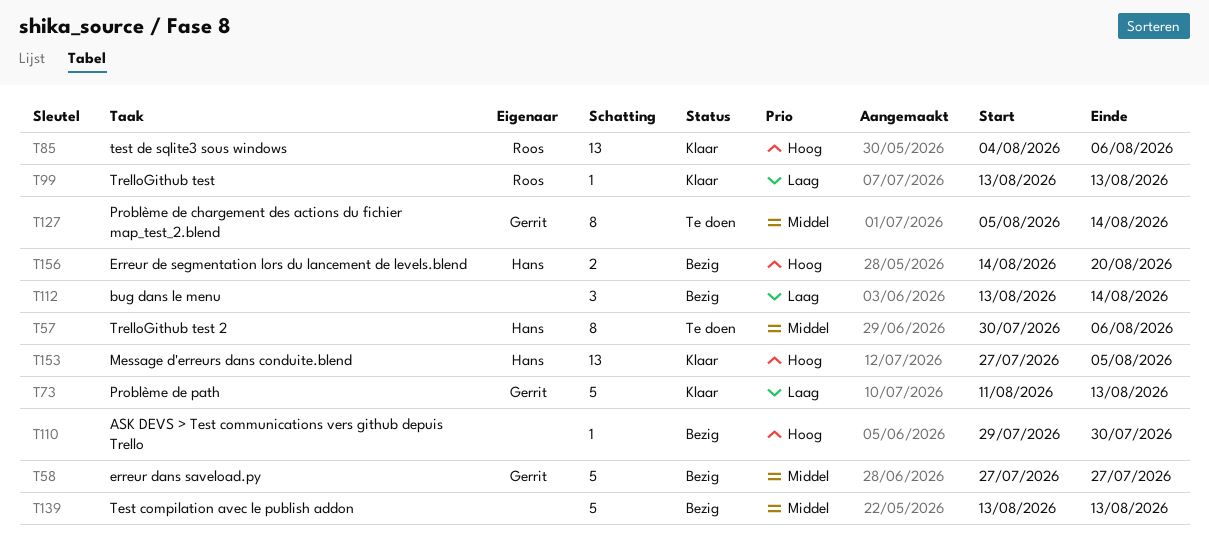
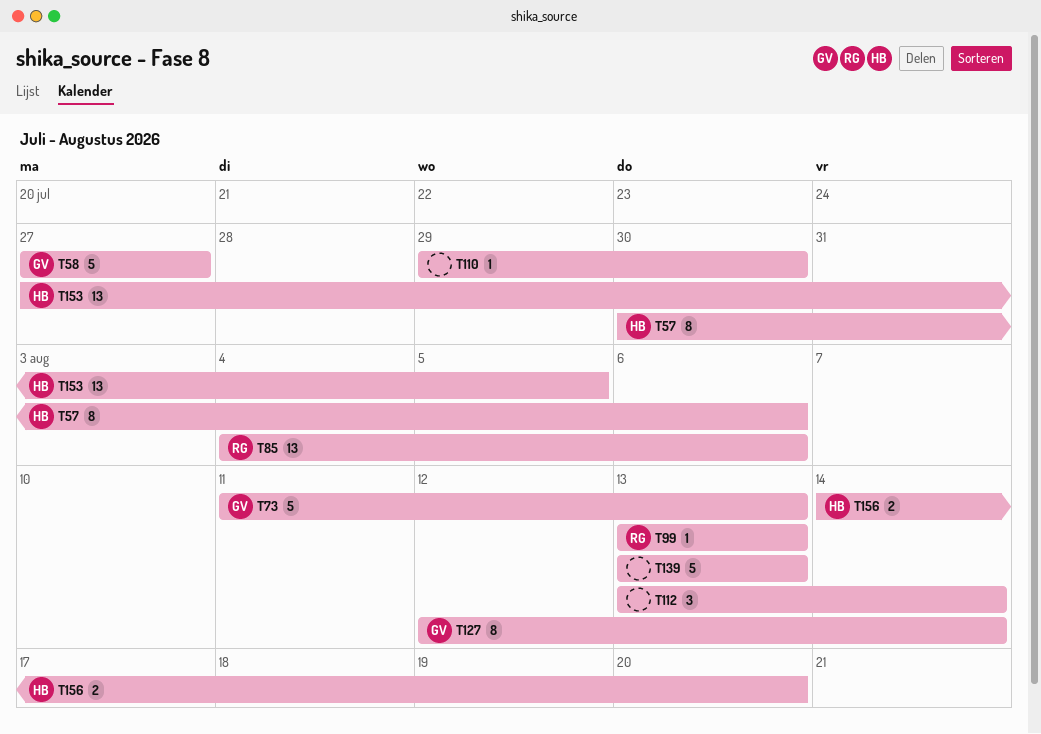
T127, start: Aug 5 -> Aug 12

